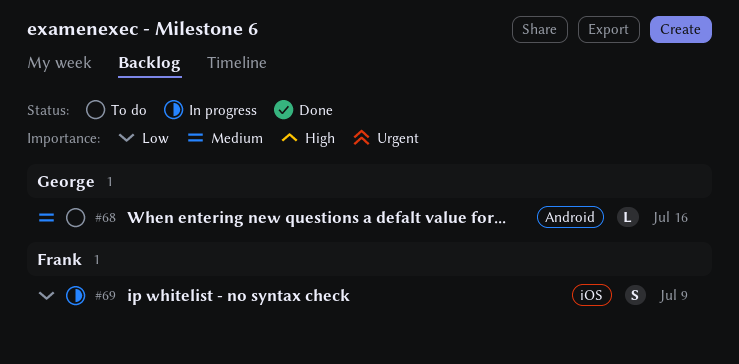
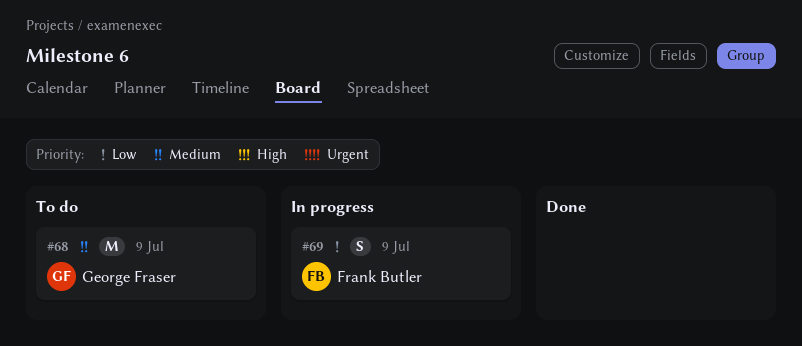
#68, estimate: L -> M
#68, due: Jul 16 -> Jul 9

